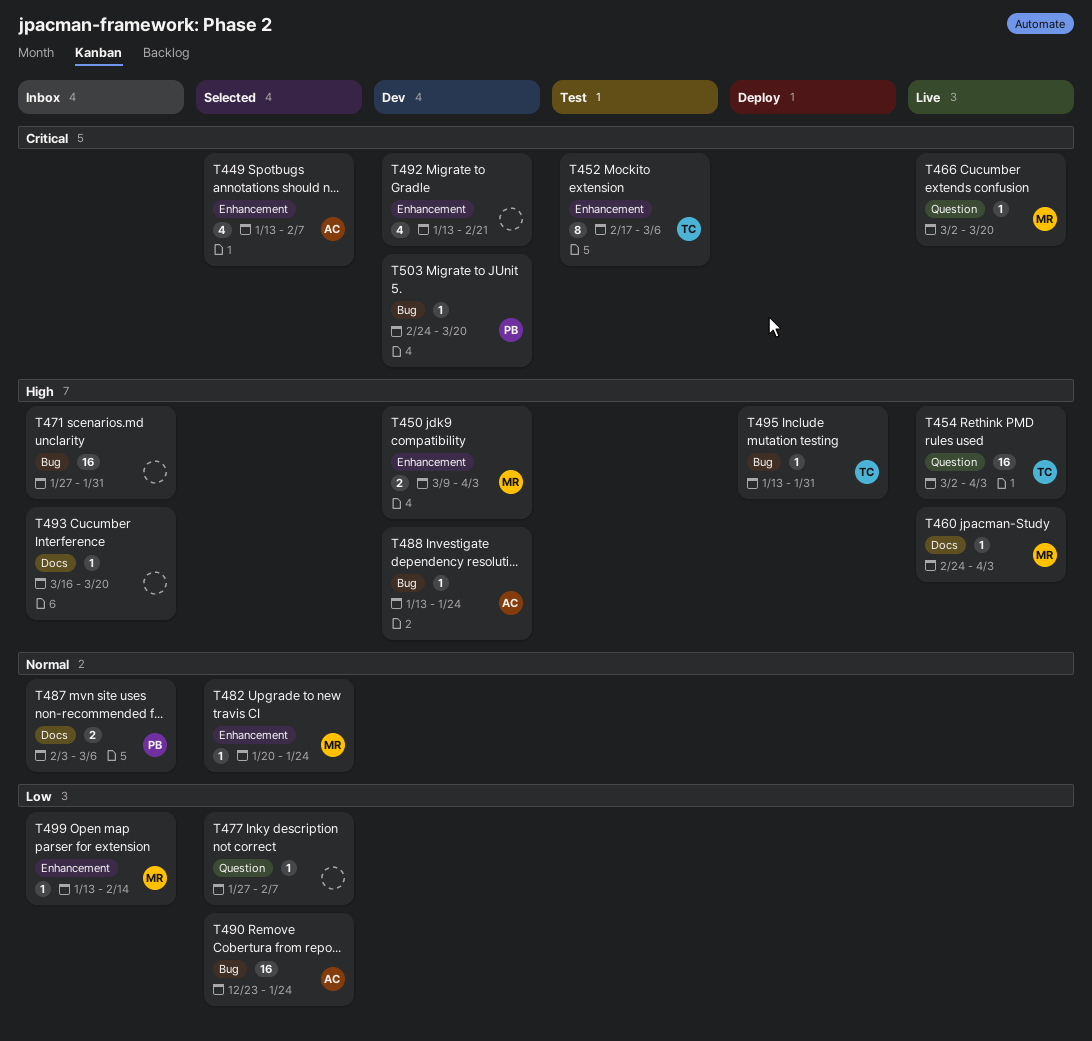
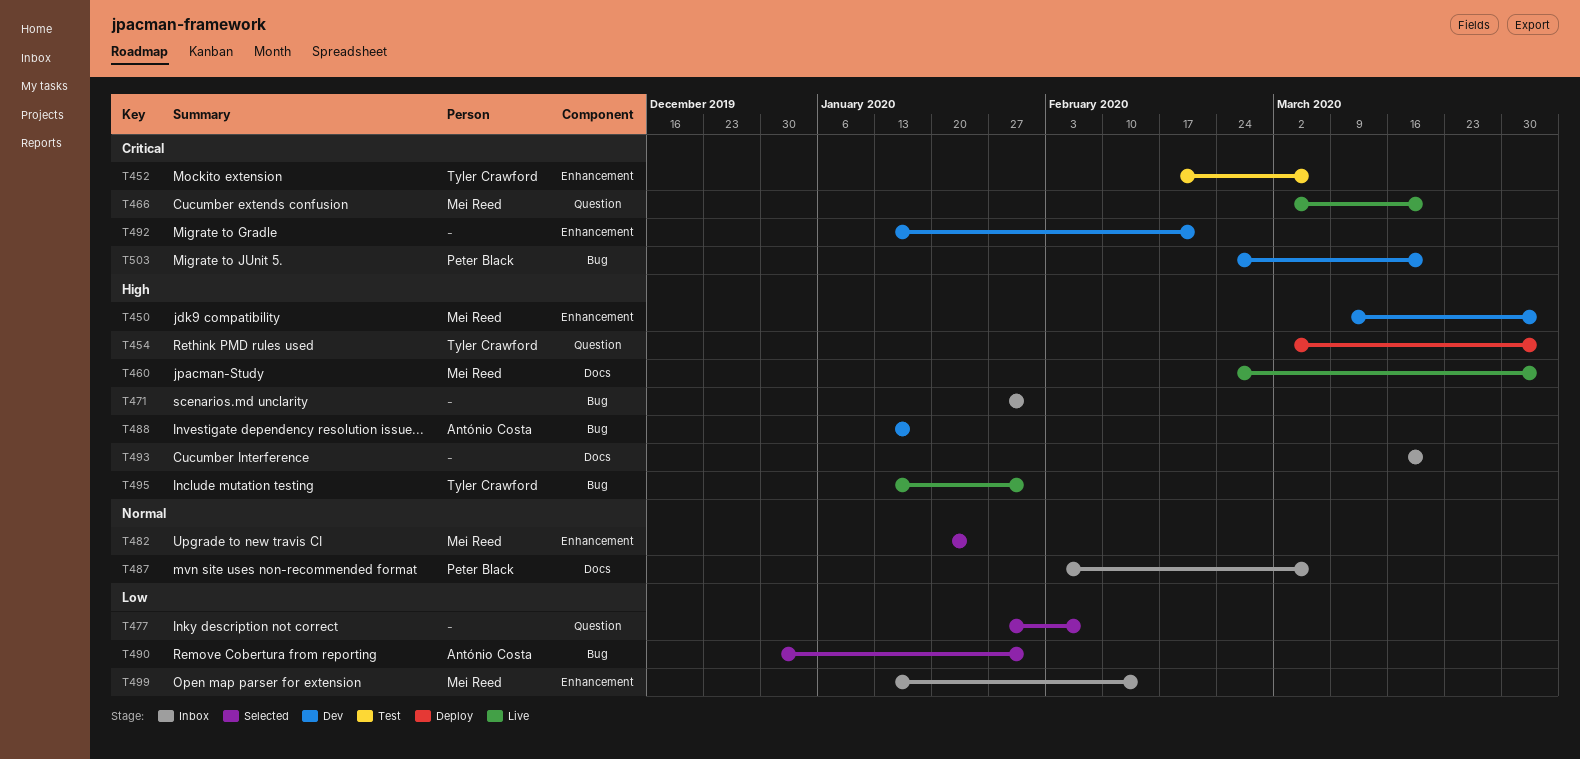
T449: present -> none
T454, status: Live -> Deploy
T488, due: Jan 24 -> Jan 17
T490, start: Dec 23 -> Dec 30
T490, due: Jan 24 -> Jan 31
T495, status: Deploy -> Live

